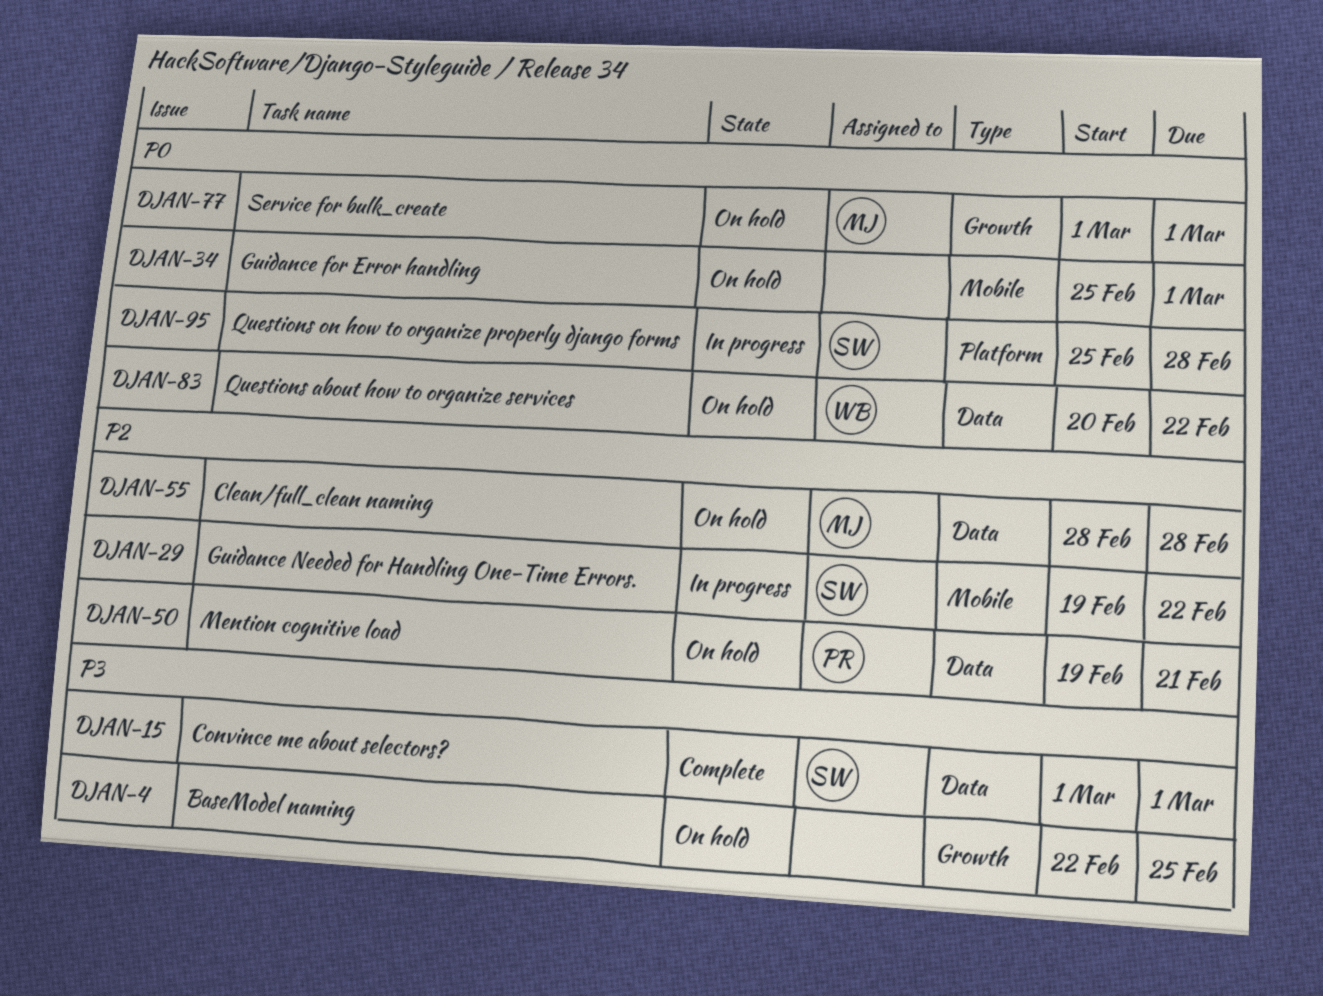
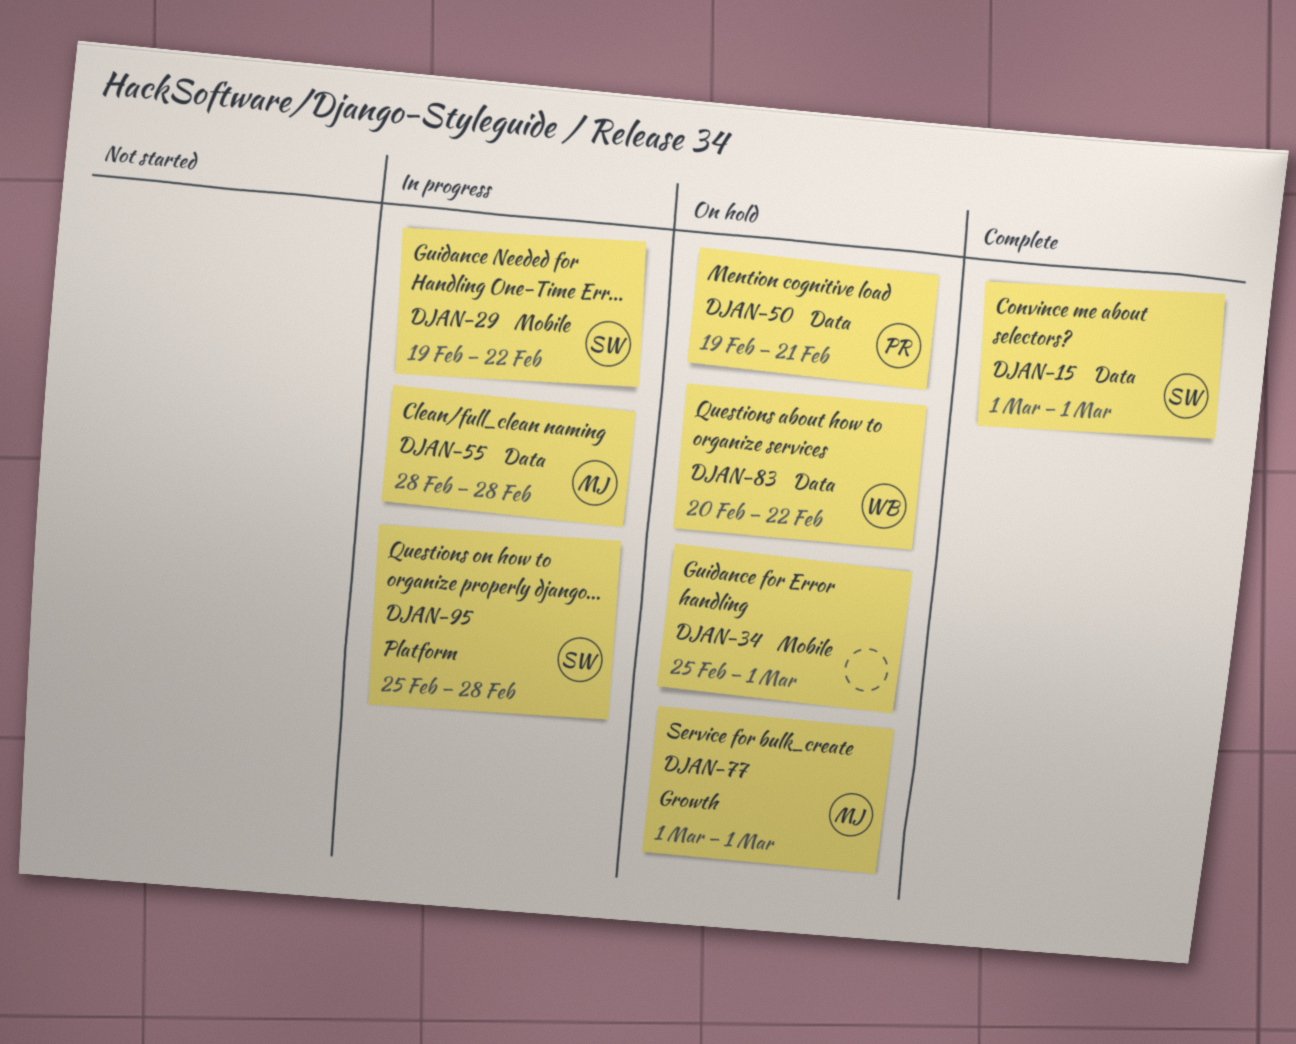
DJAN-4: present -> none
DJAN-55, status: On hold -> In progress

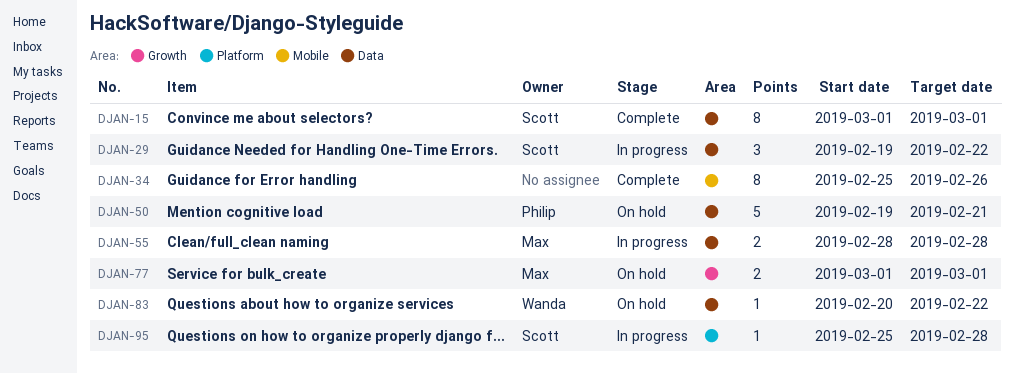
DJAN-29, label: Mobile -> Data
DJAN-34, status: On hold -> Complete
DJAN-34, due: Mar 1 -> Feb 26

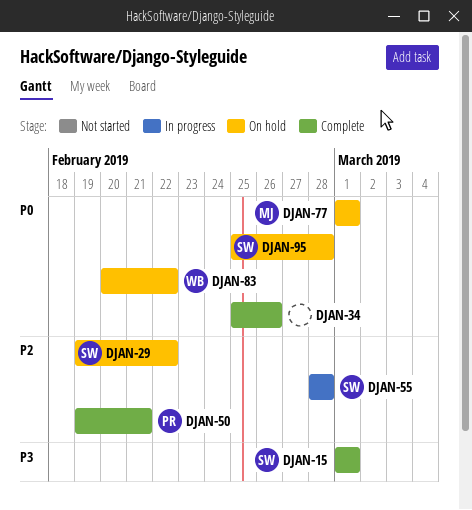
DJAN-29, status: In progress -> On hold
DJAN-50, status: On hold -> Complete
DJAN-55, owner: Max -> Scott
DJAN-95, status: In progress -> On hold

